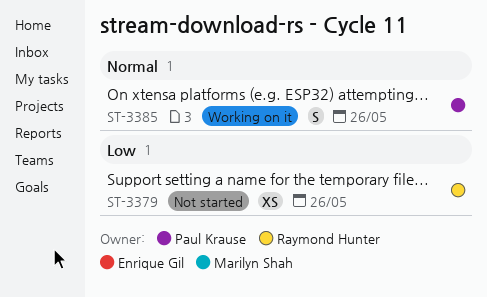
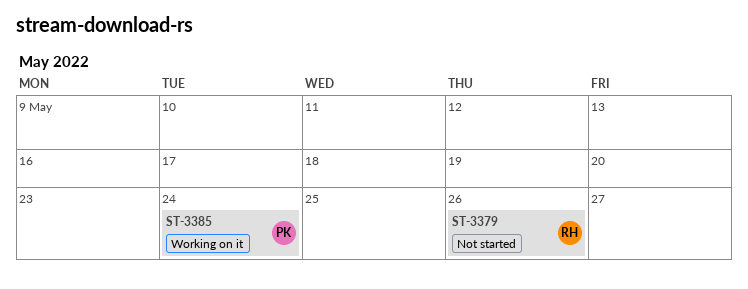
ST-3385, due: May 26 -> May 24

